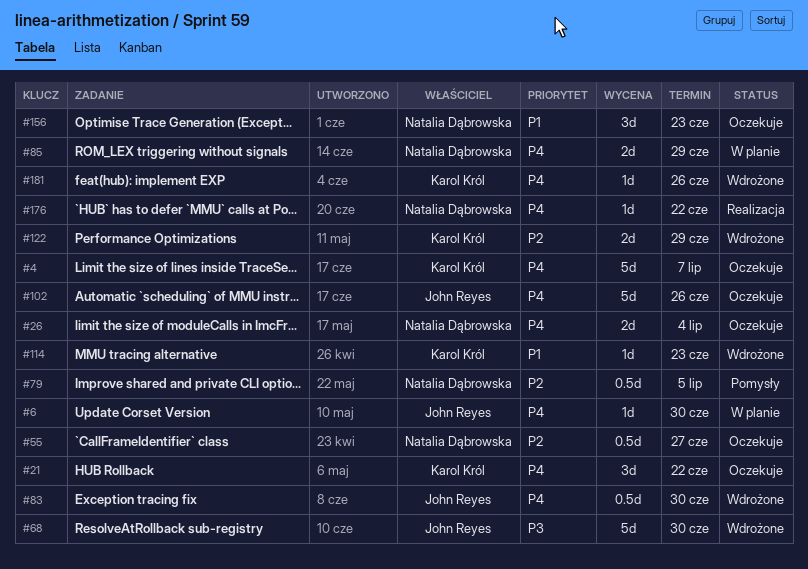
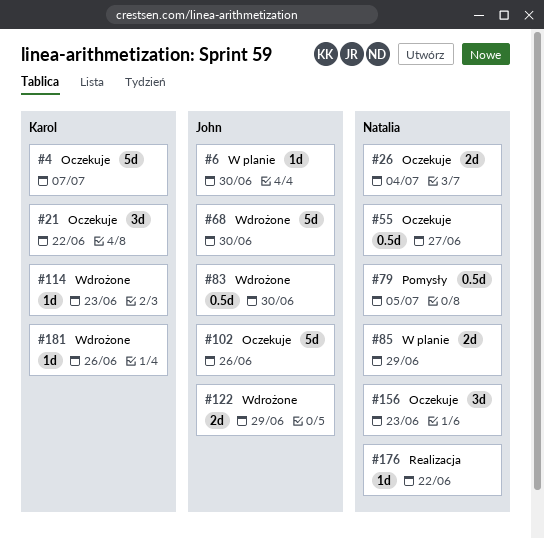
#122, owner: Karol Król -> John Reyes

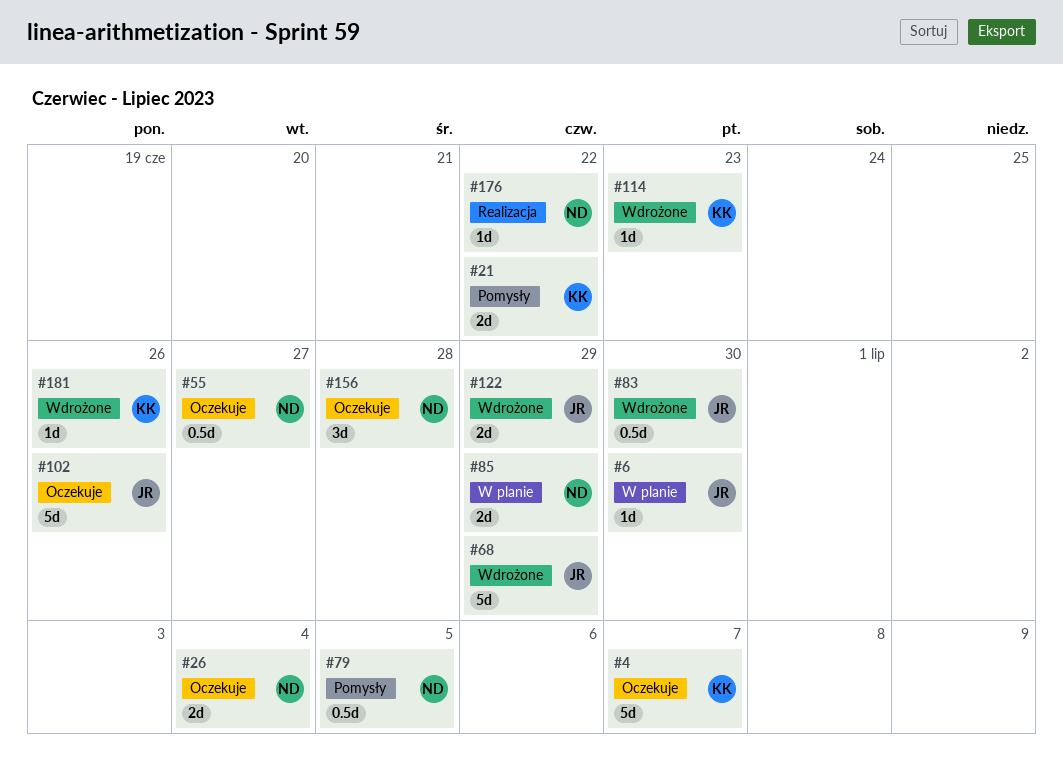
#21, status: Oczekuje -> Pomysły
#21, estimate: 3d -> 2d
#68, due: Jun 30 -> Jun 29
#156, due: Jun 23 -> Jun 28

